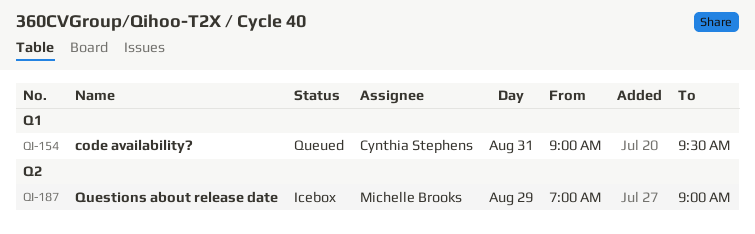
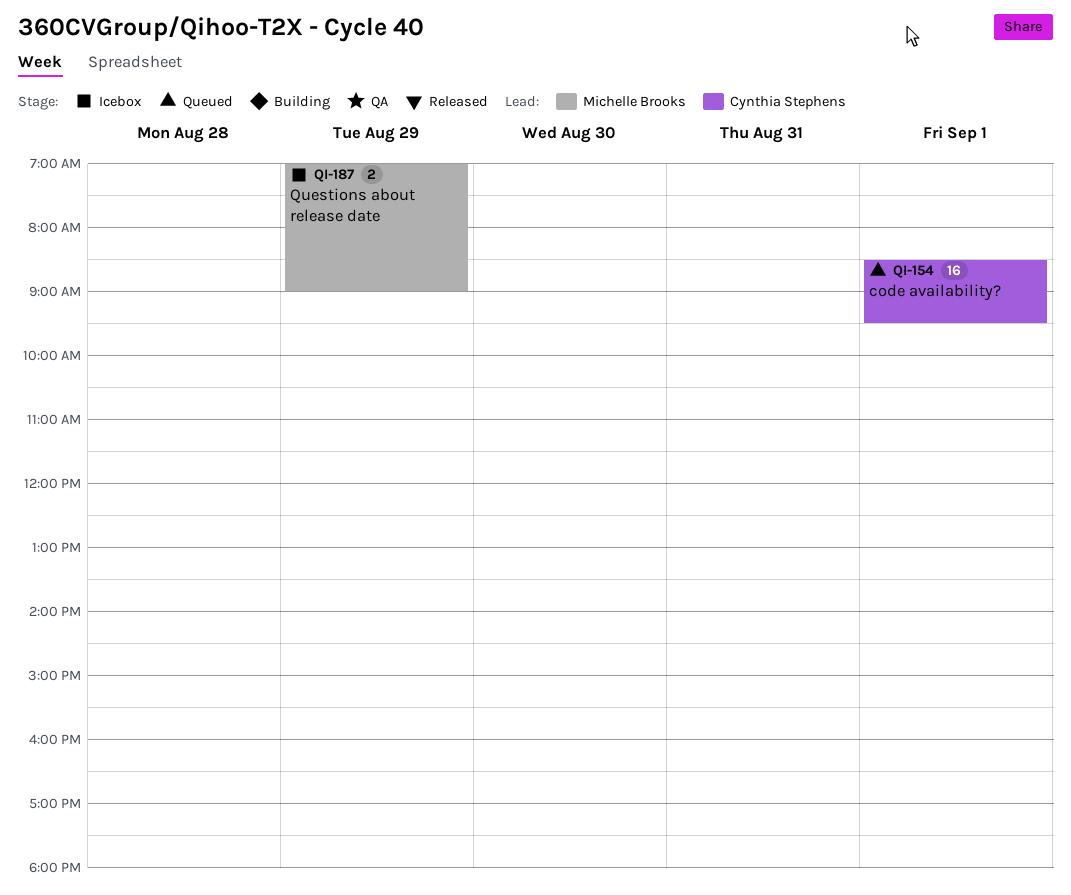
QI-154, day: Aug 31 -> Sep 1
QI-154, begins: 09:00 -> 08:30

